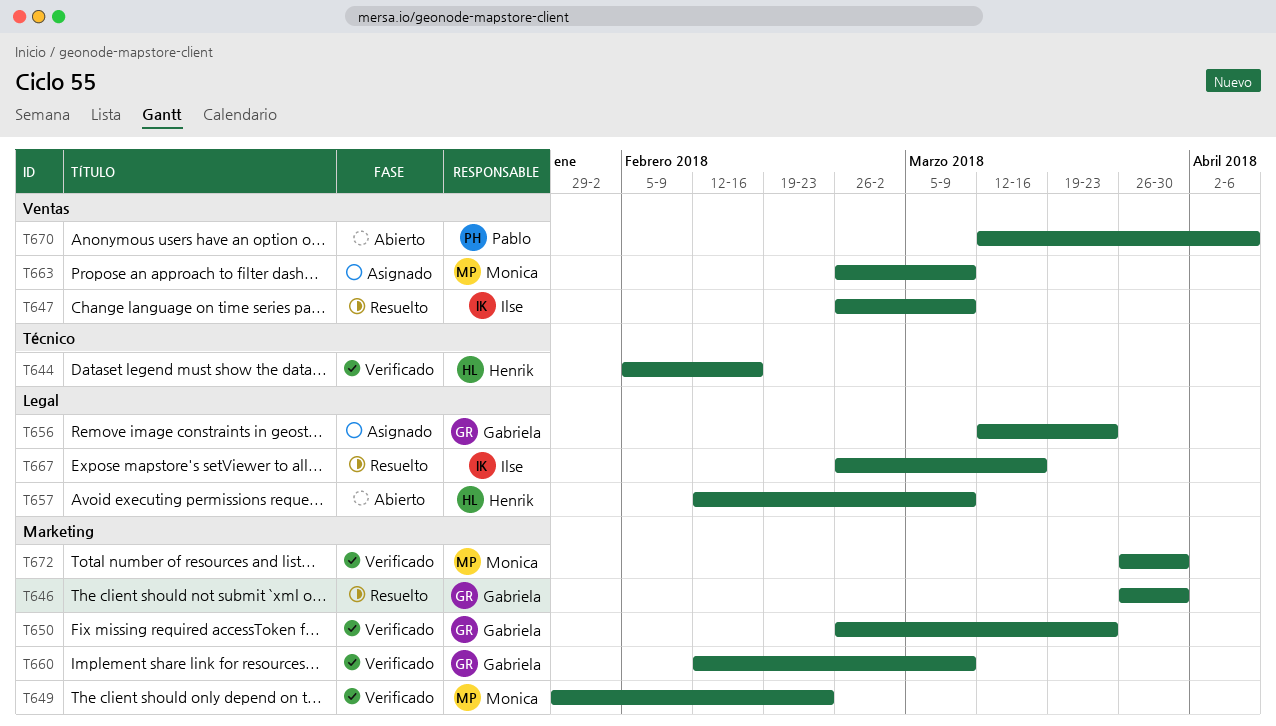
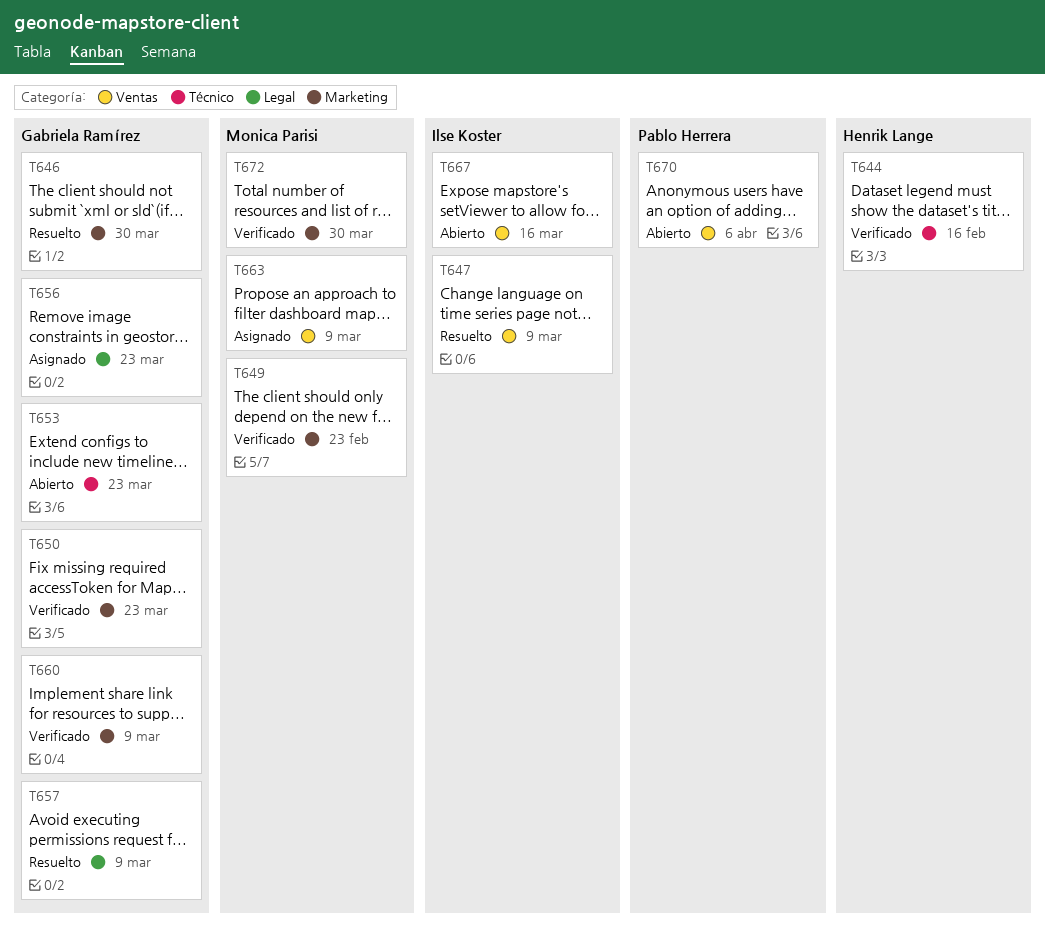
T653: none -> present
T657, status: Abierto -> Resuelto
T657, owner: Henrik Lange -> Gabriela Ramírez
T667, status: Resuelto -> Abierto
T667, label: Legal -> Ventas

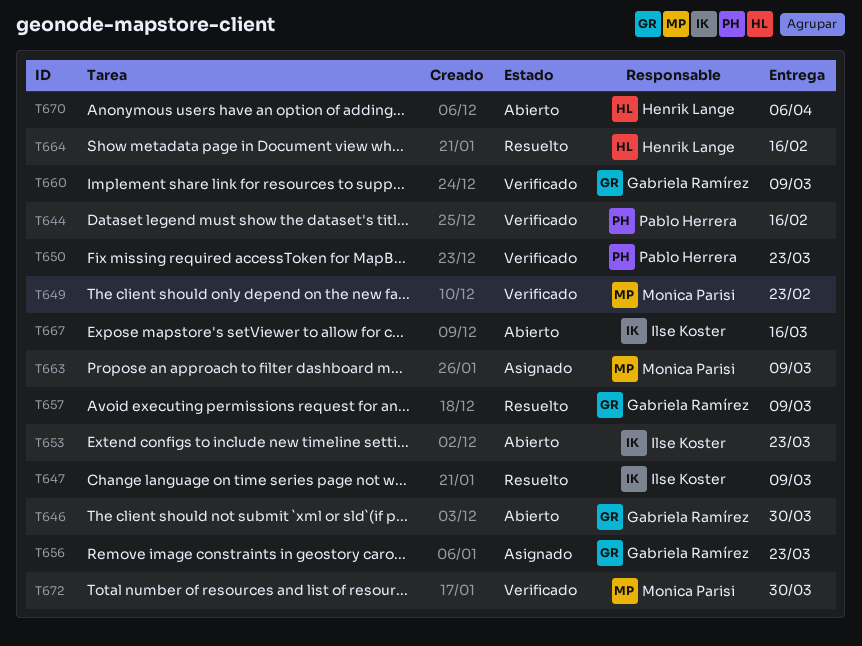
T644, owner: Henrik Lange -> Pablo Herrera
T646, status: Resuelto -> Abierto
T650, owner: Gabriela Ramírez -> Pablo Herrera
T653, owner: Gabriela Ramírez -> Ilse Koster
T664: none -> present
T670, owner: Pablo Herrera -> Henrik Lange

